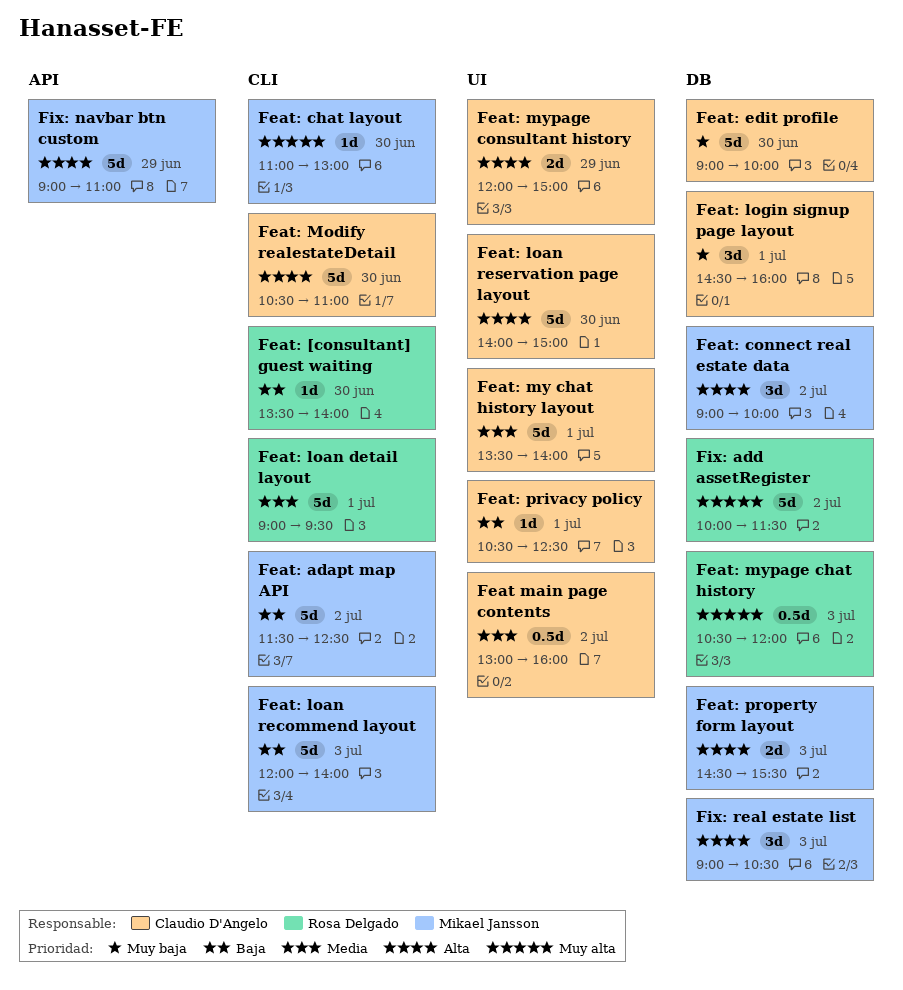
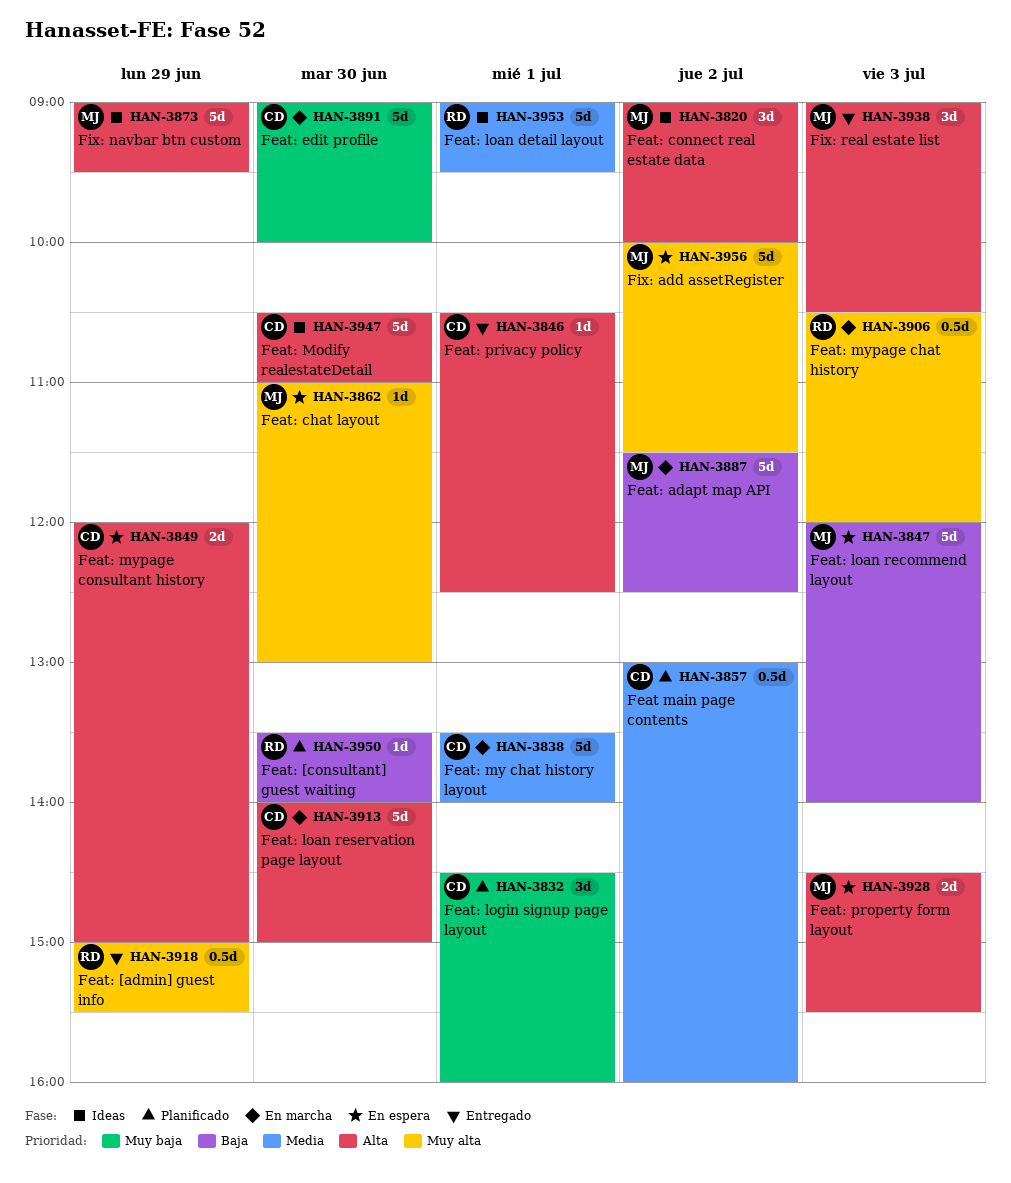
Feat: [admin] guest info: none -> present
Feat: privacy policy, priority: Baja -> Alta
Fix: add assetRegister, owner: Rosa Delgado -> Mikael Jansson
Fix: navbar btn custom, ends: 11:00 -> 09:30

